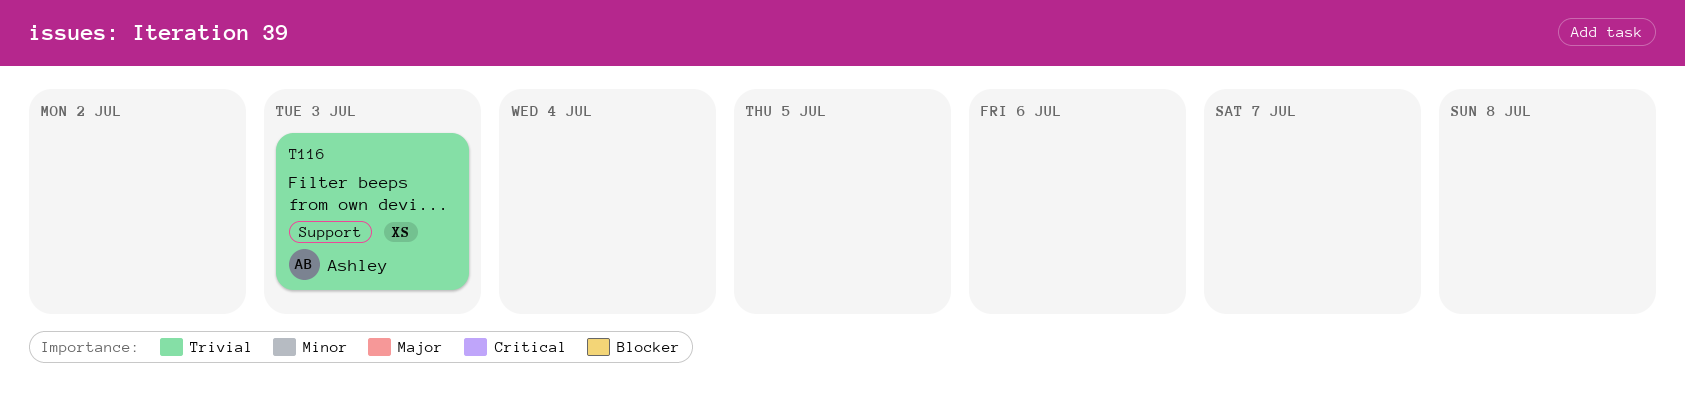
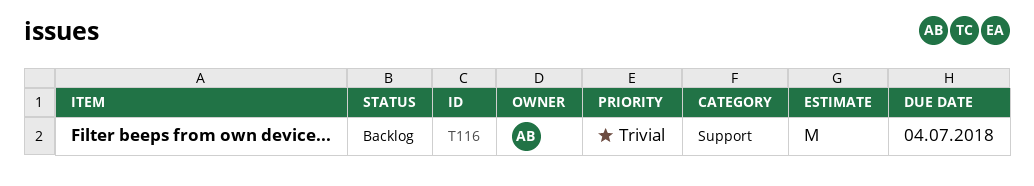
T116, estimate: XS -> M
T116, due: Jul 3 -> Jul 4

